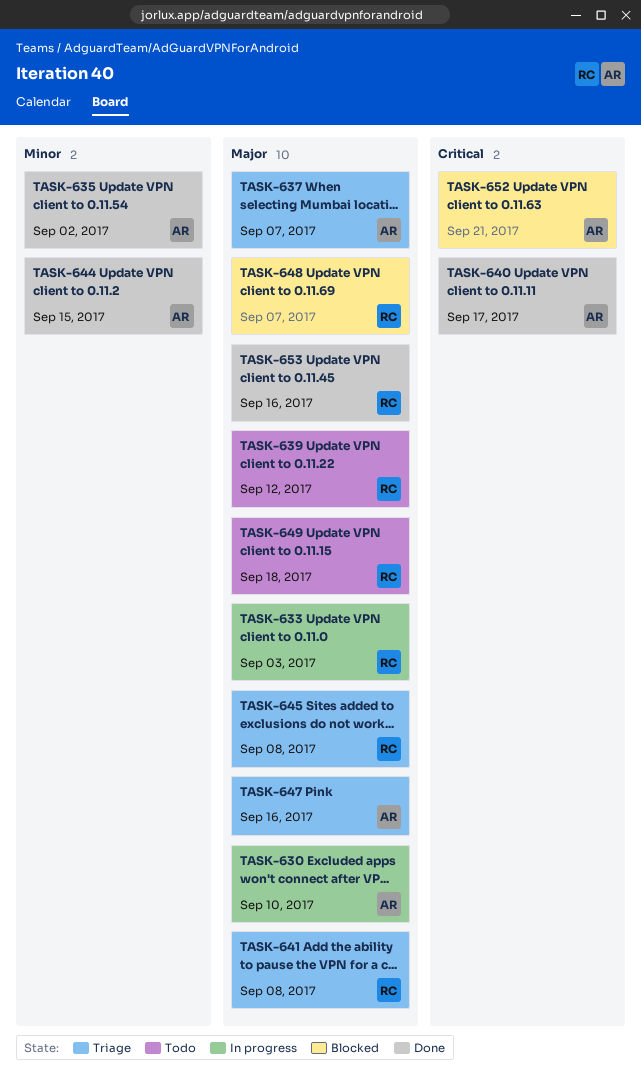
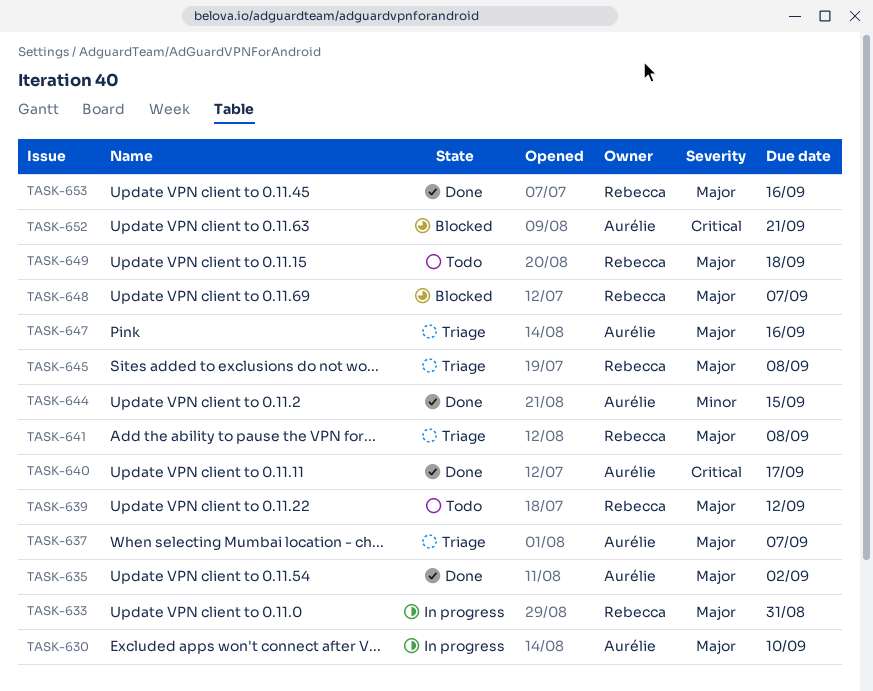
TASK-633, due: Sep 3 -> Aug 31
TASK-635, priority: Minor -> Major

